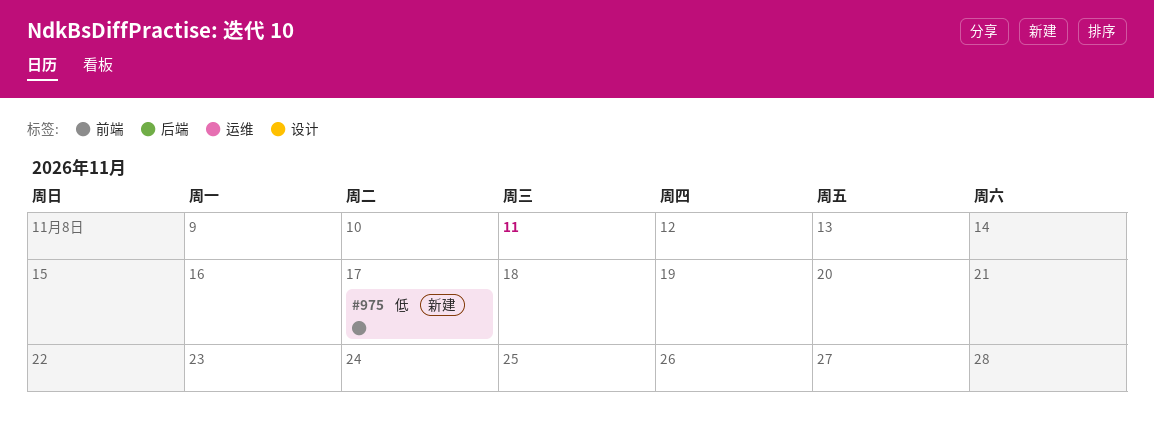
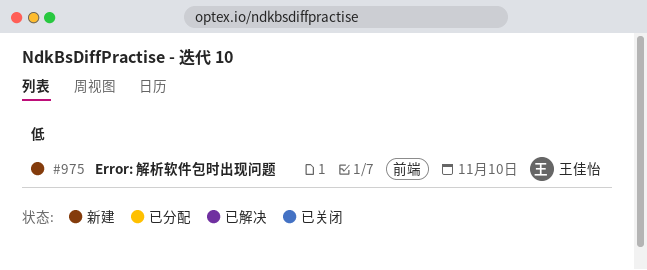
#975, due: Nov 17 -> Nov 10

